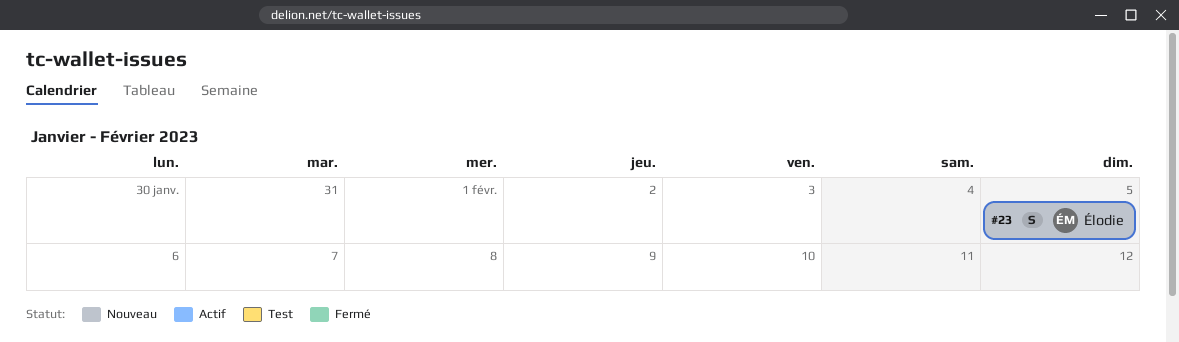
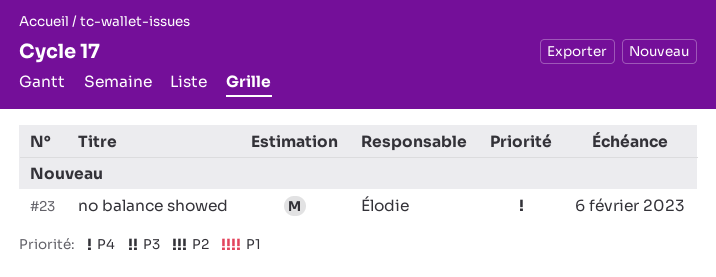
#23, estimate: S -> M
#23, due: Feb 5 -> Feb 6

